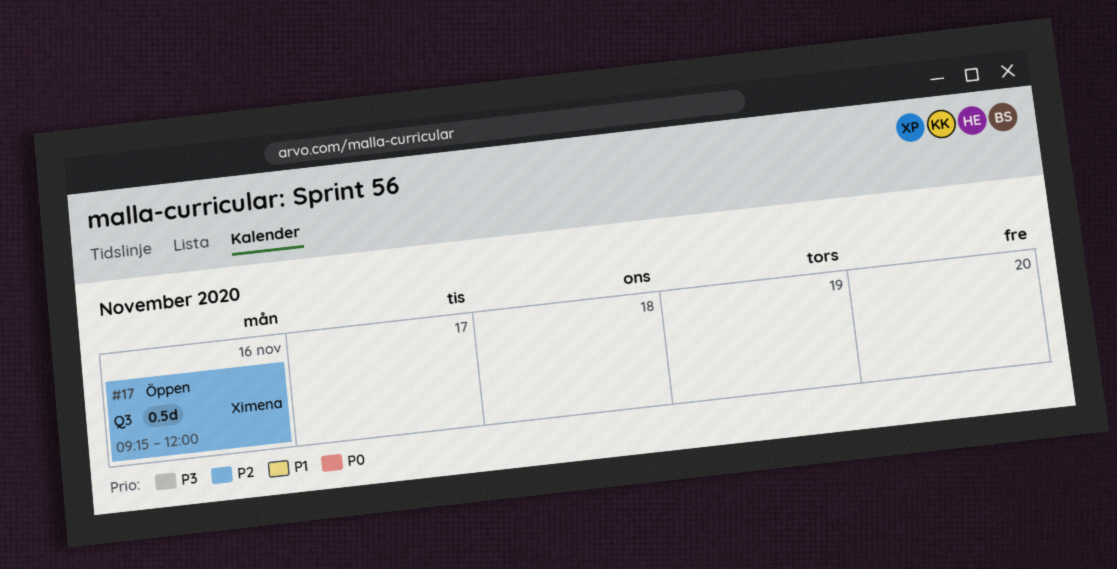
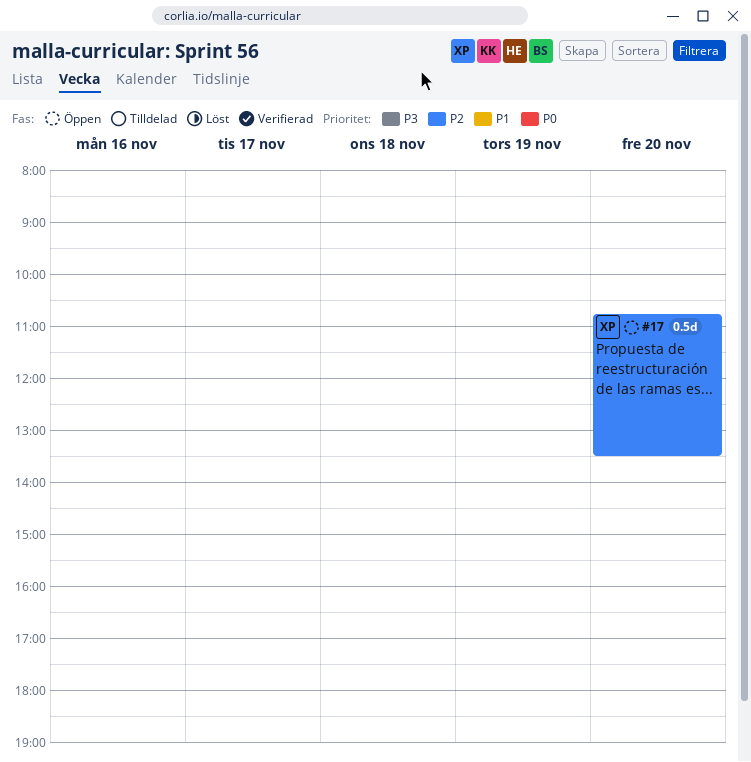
#17, day: Nov 16 -> Nov 20
#17, begins: 09:15 -> 10:45
#17, ends: 12:00 -> 13:30

